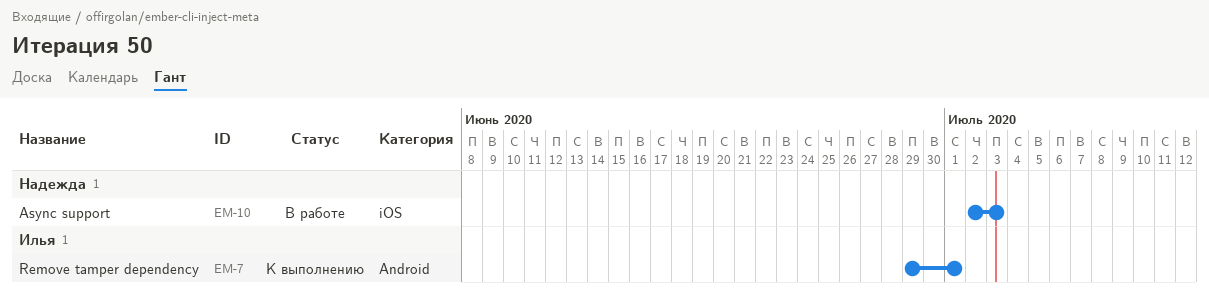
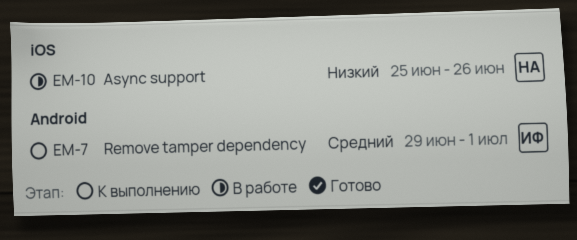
EM-10, start: Jul 2 -> Jun 25
EM-10, due: Jul 3 -> Jun 26

